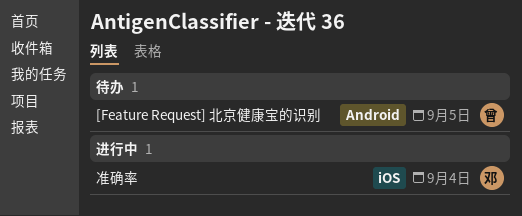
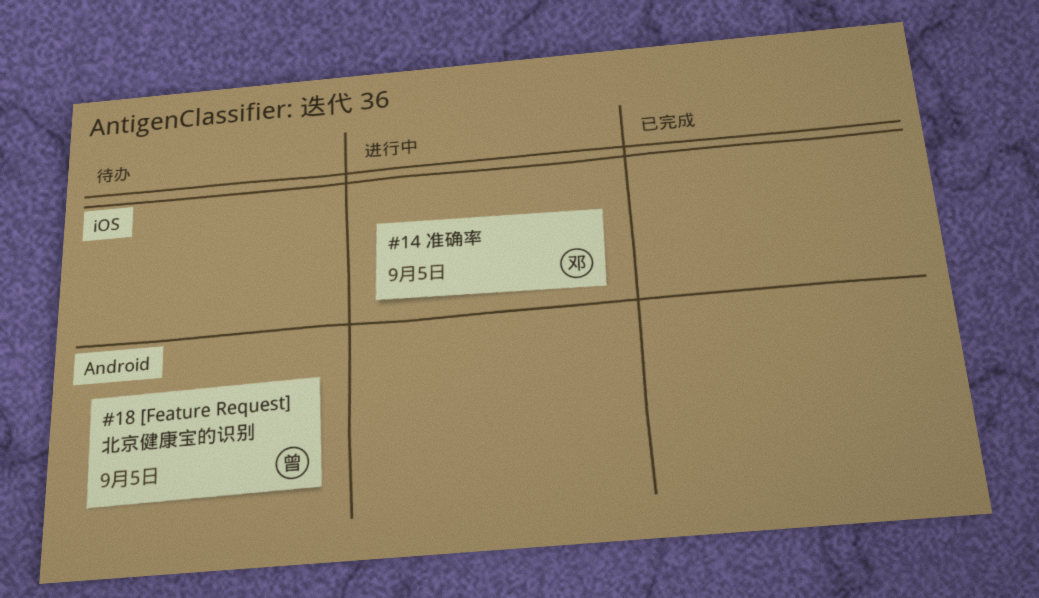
准确率, due: Sep 4 -> Sep 5

